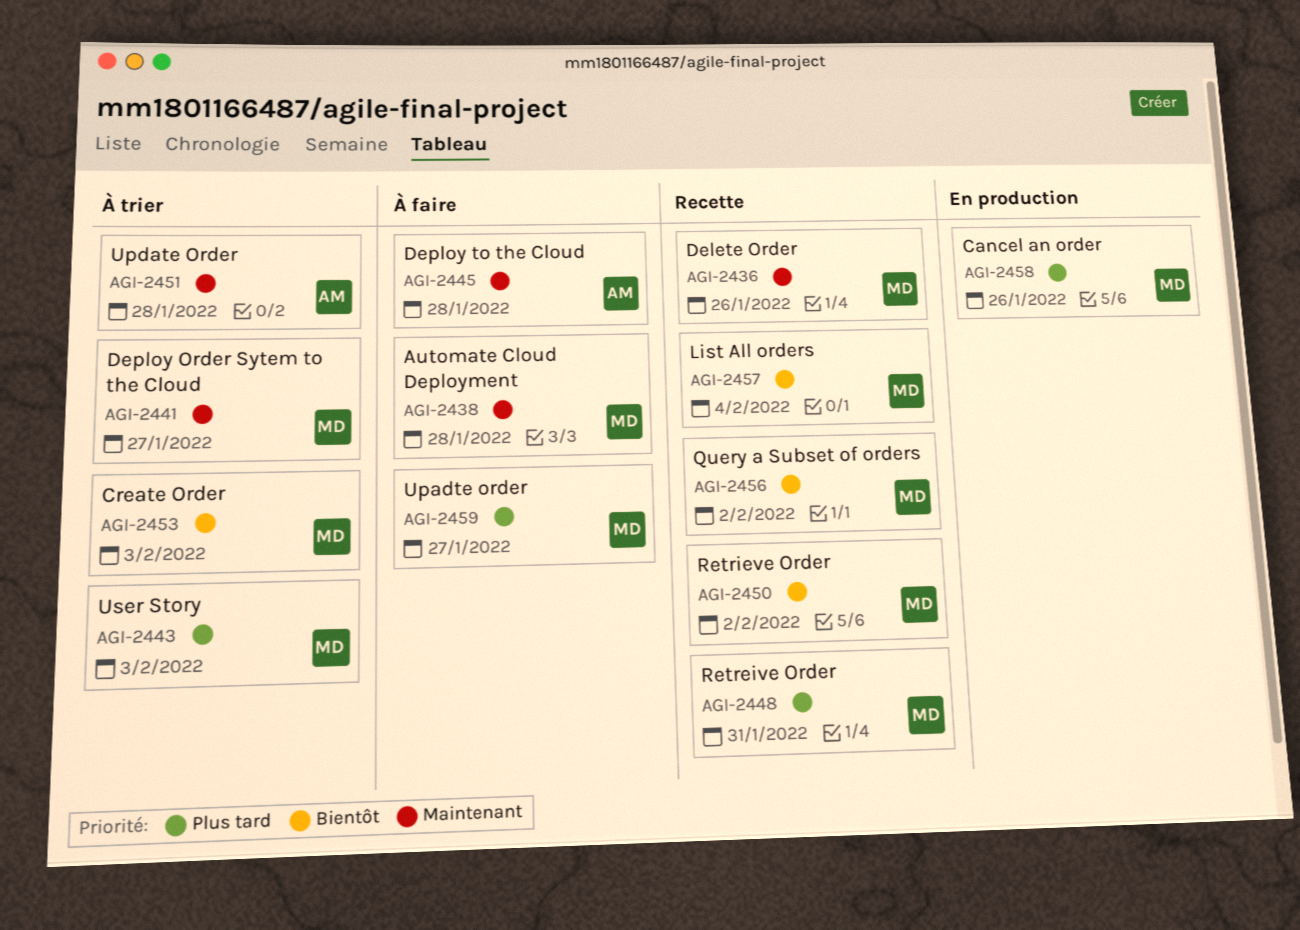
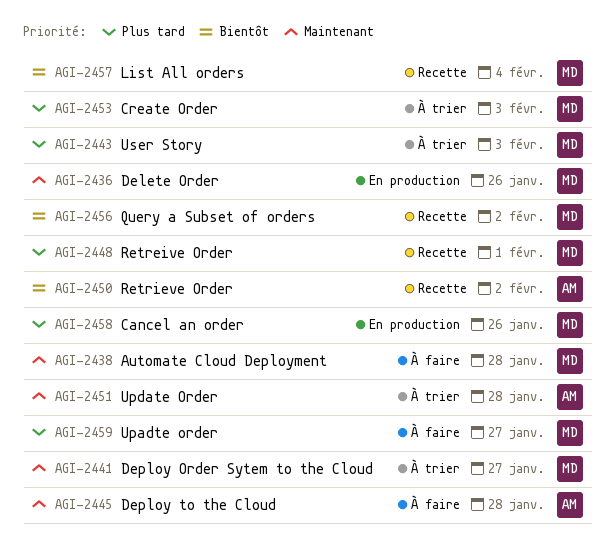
AGI-2436, status: Recette -> En production
AGI-2448, due: Jan 31 -> Feb 1
AGI-2450, owner: MD -> AM
AGI-2453, priority: Bientôt -> Plus tard

